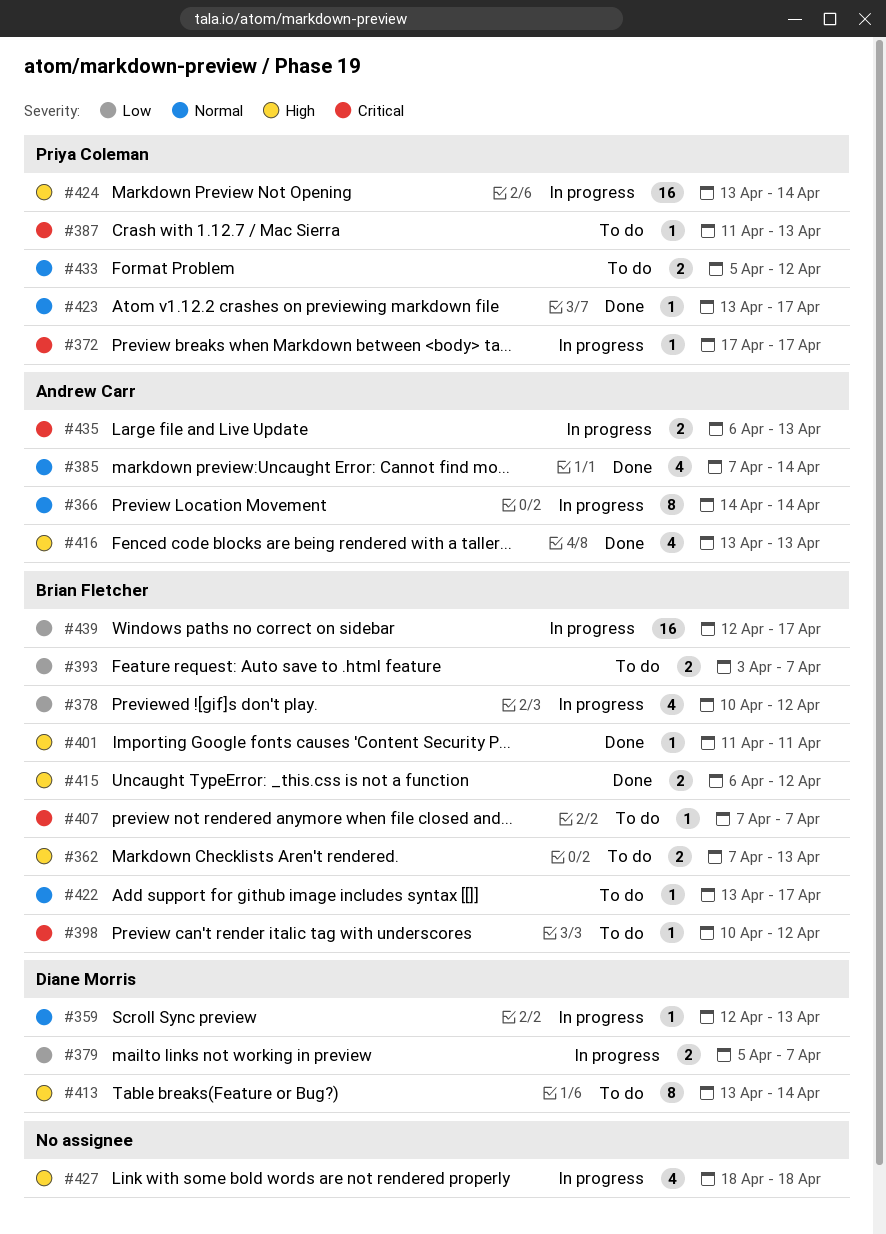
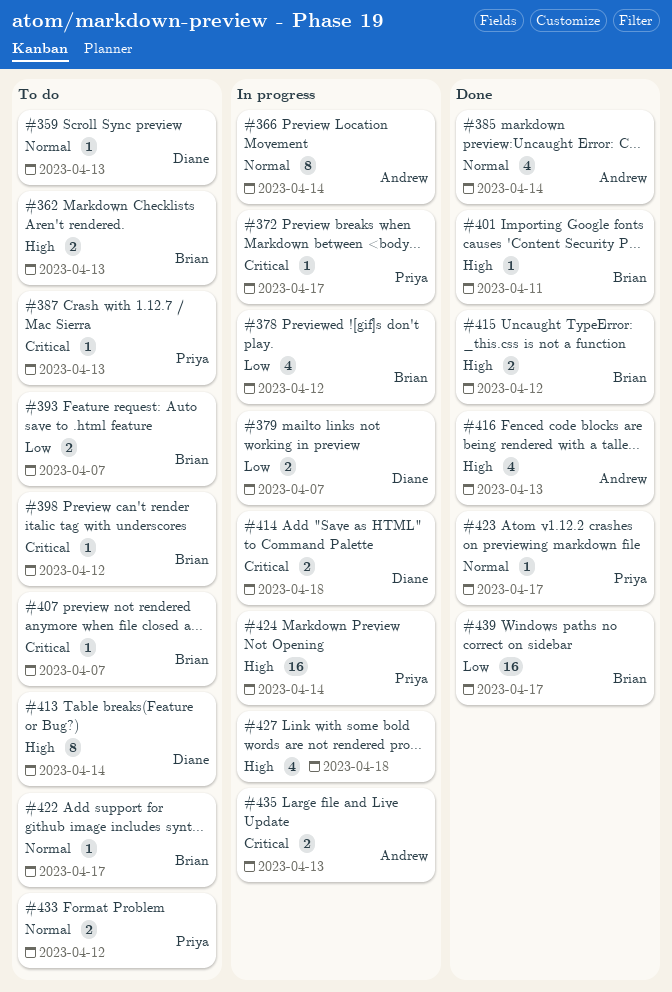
#359, status: In progress -> To do
#414: none -> present
#439, status: In progress -> Done

